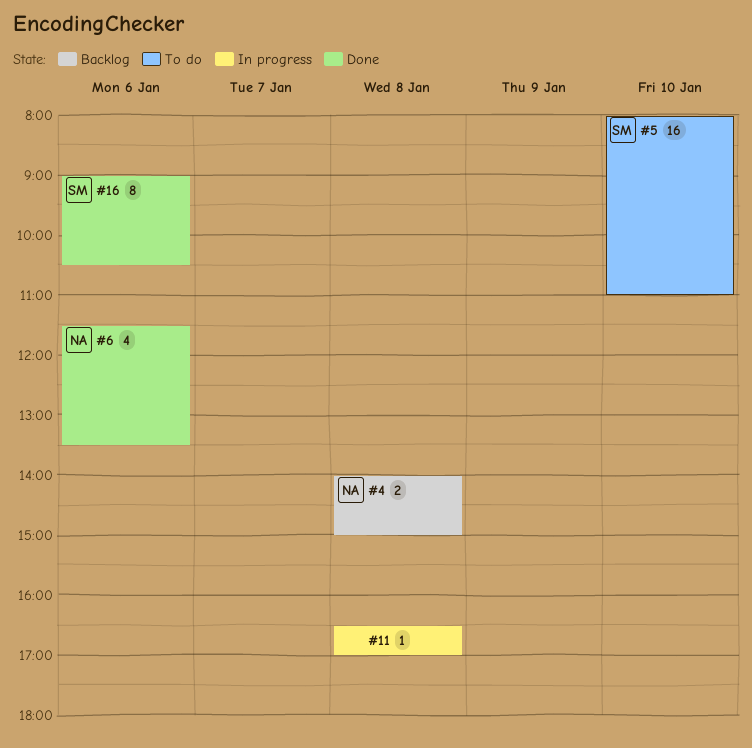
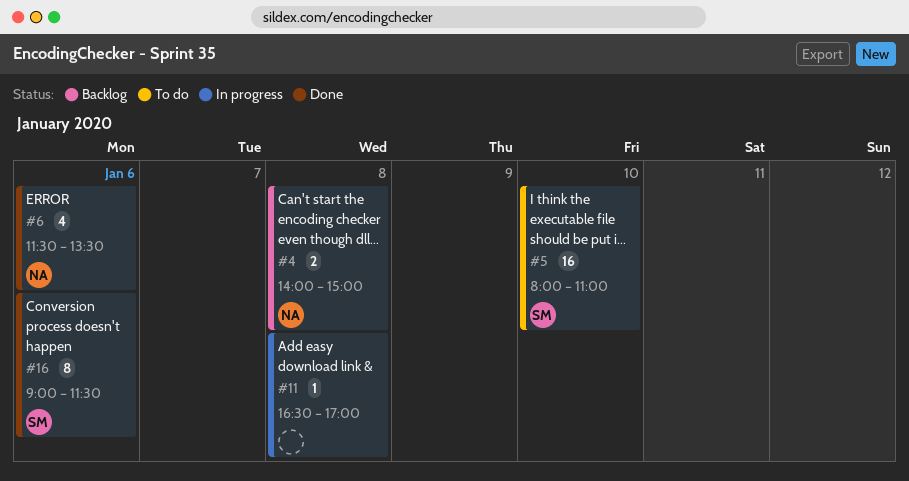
#16, ends: 10:30 -> 11:30

